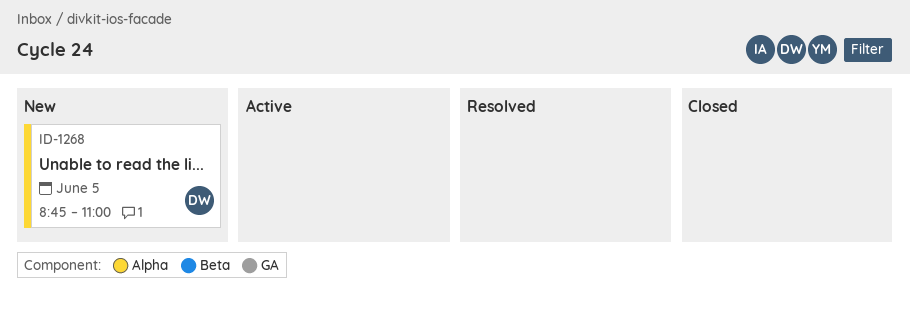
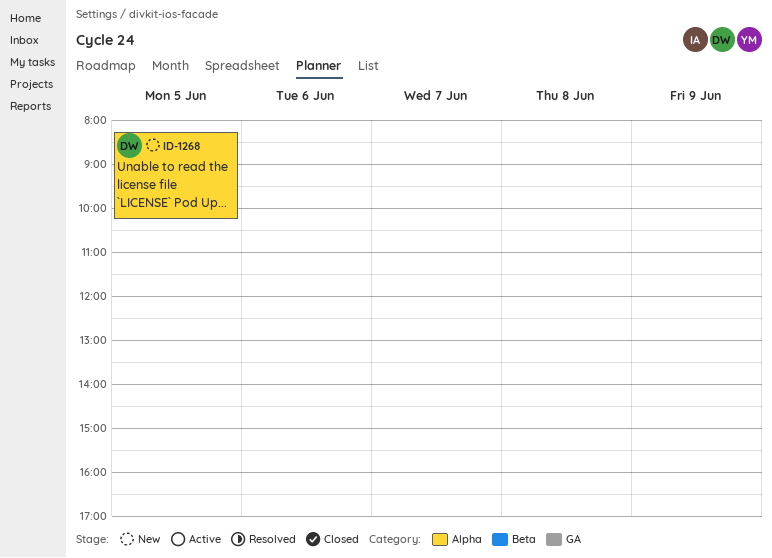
ID-1268, begins: 08:45 -> 08:15
ID-1268, ends: 11:00 -> 10:15

